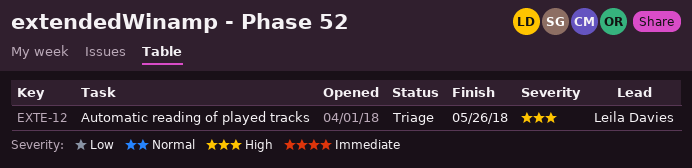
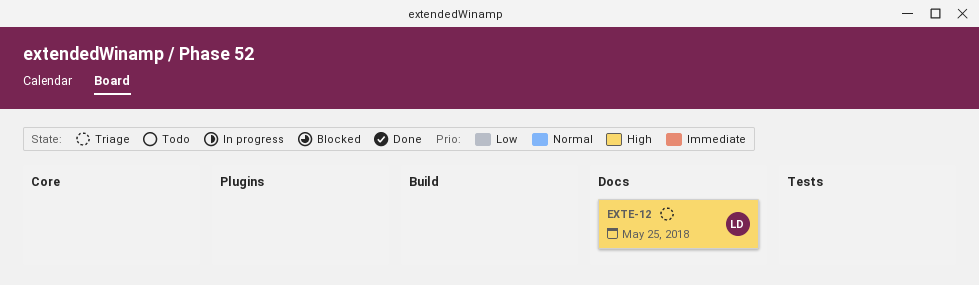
EXTE-12, due: May 26 -> May 25

